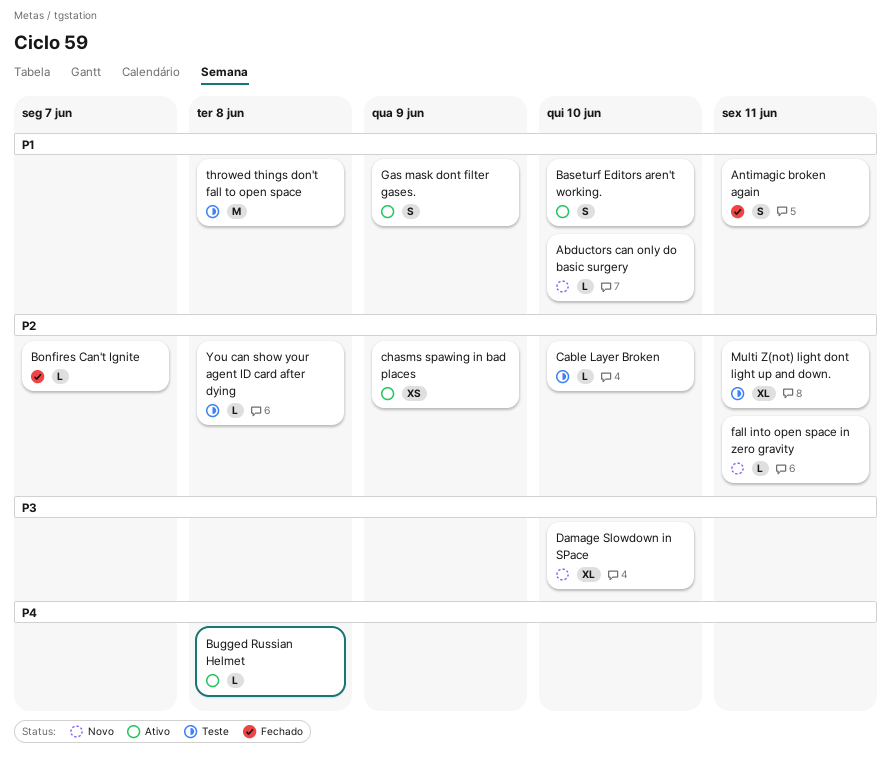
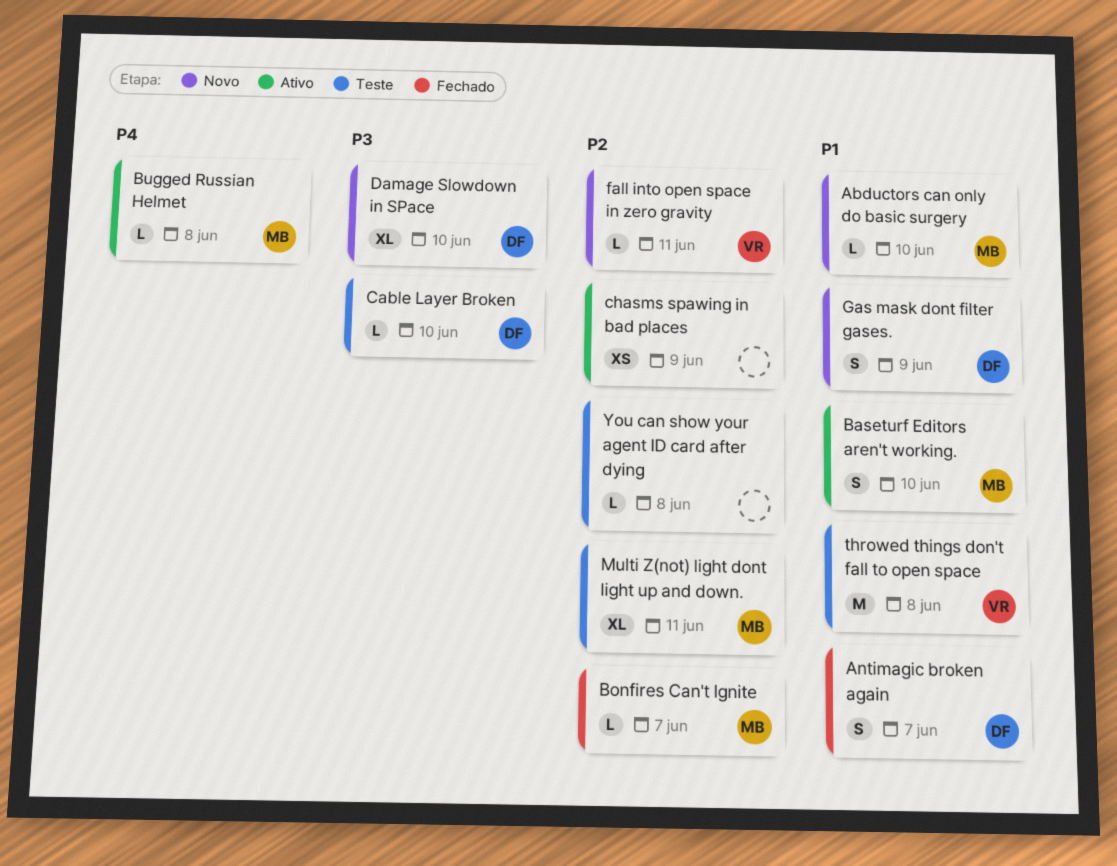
Antimagic broken again, due: Jun 11 -> Jun 7
Cable Layer Broken, priority: P2 -> P3
Gas mask dont filter gases., status: Ativo -> Novo

